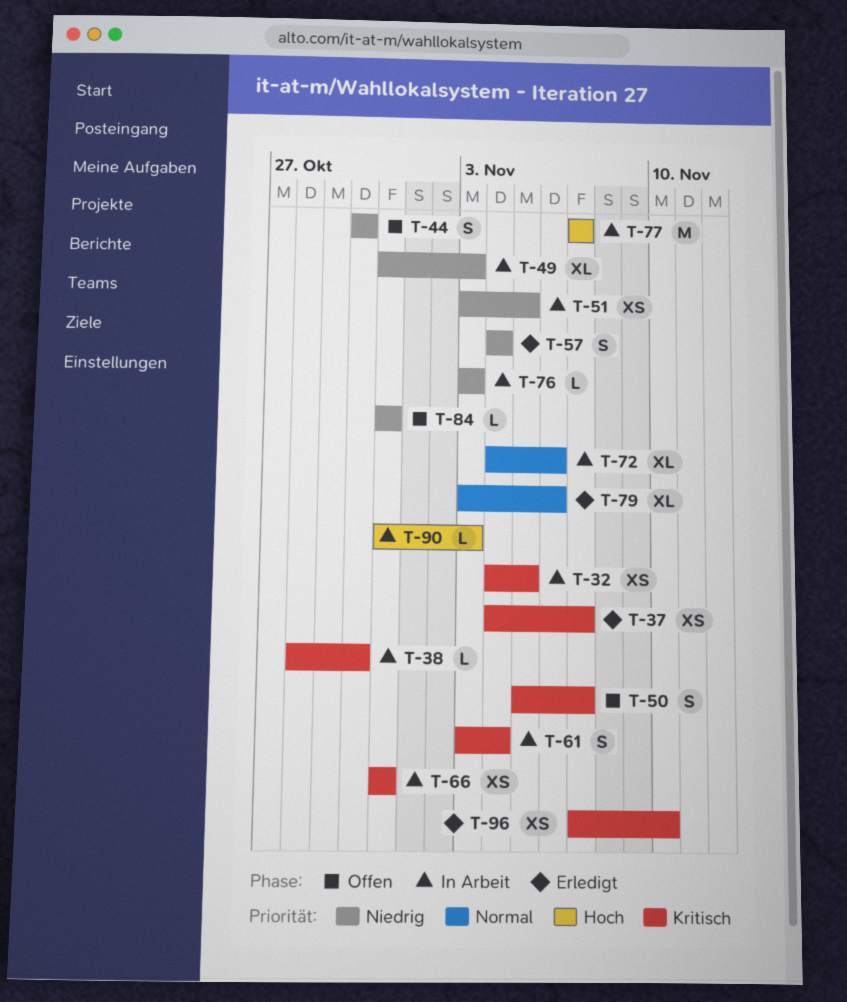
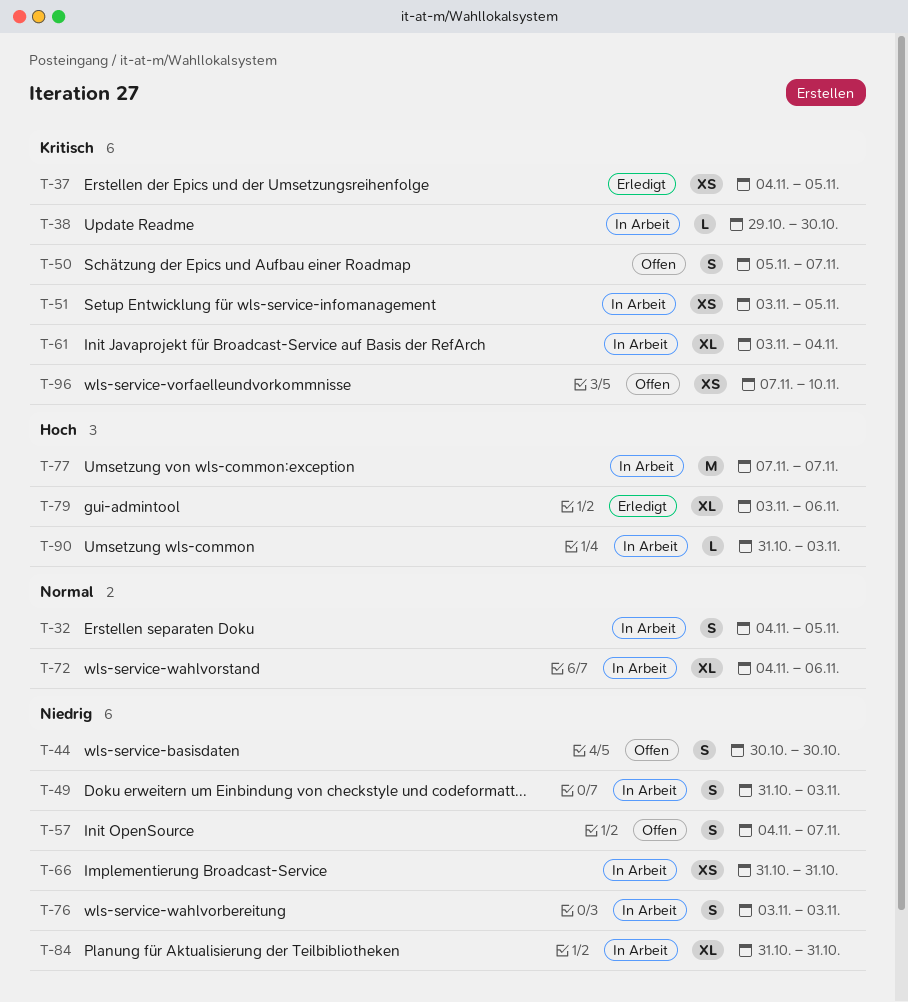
T-32, priority: Kritisch -> Normal
T-32, estimate: XS -> S
T-37, due: Nov 7 -> Nov 5
T-38, start: Oct 28 -> Oct 29
T-49, estimate: XL -> S
T-51, priority: Niedrig -> Kritisch
T-57, status: Erledigt -> Offen
T-57, due: Nov 4 -> Nov 7
T-61, estimate: S -> XL
T-66, priority: Kritisch -> Niedrig
T-76, estimate: L -> S
T-79, priority: Normal -> Hoch
T-84, status: Offen -> In Arbeit
T-84, estimate: L -> XL
T-96, status: Erledigt -> Offen

